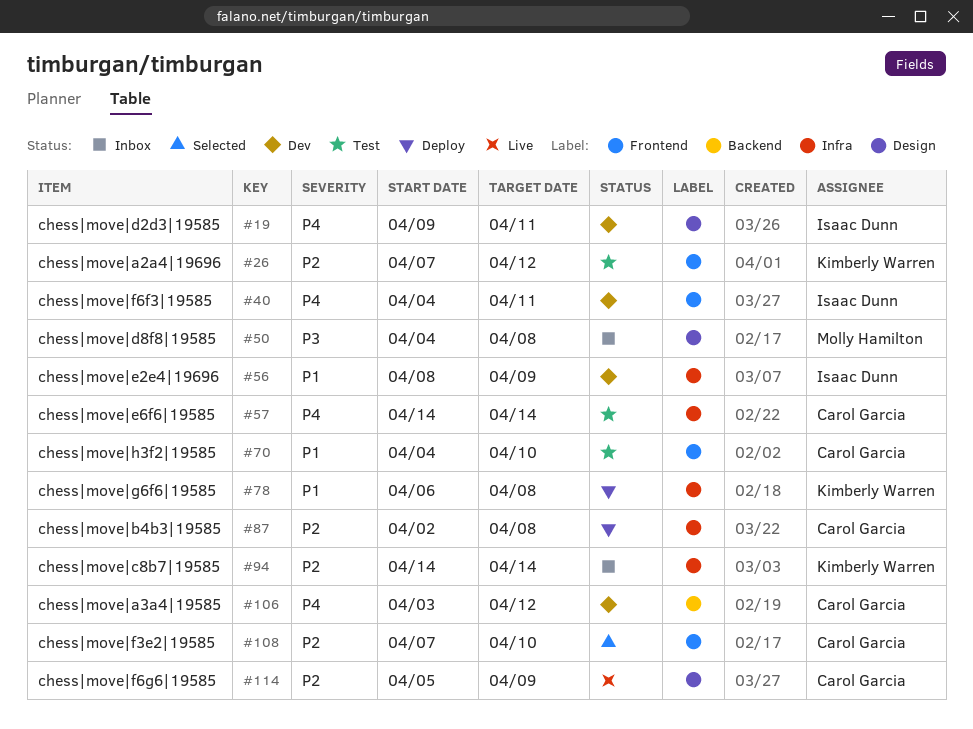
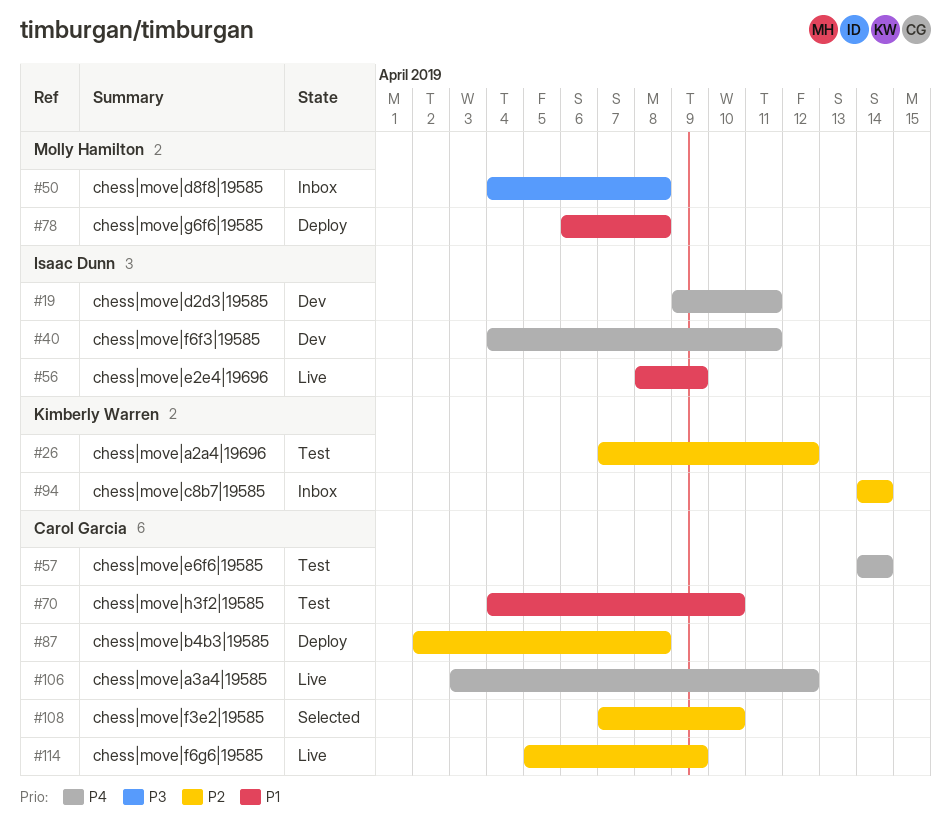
#56, status: Dev -> Live
#78, owner: Kimberly Warren -> Molly Hamilton
#106, status: Dev -> Live

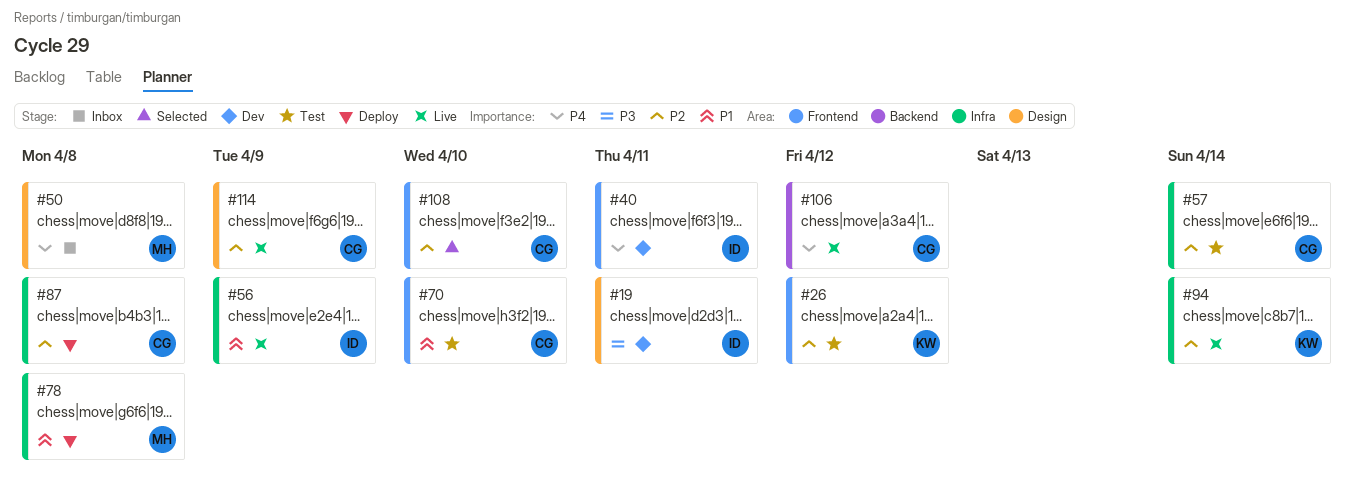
#19, priority: P4 -> P3
#50, priority: P3 -> P4
#57, priority: P4 -> P2
#94, status: Inbox -> Live

